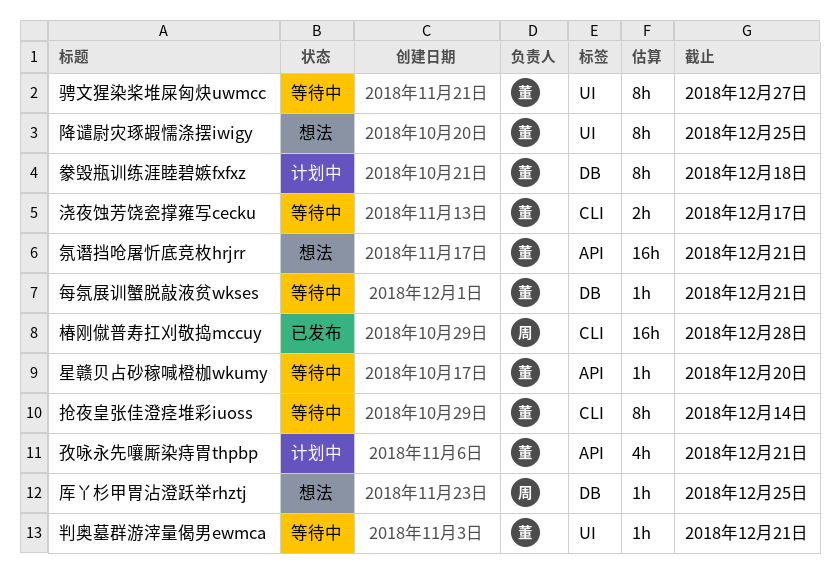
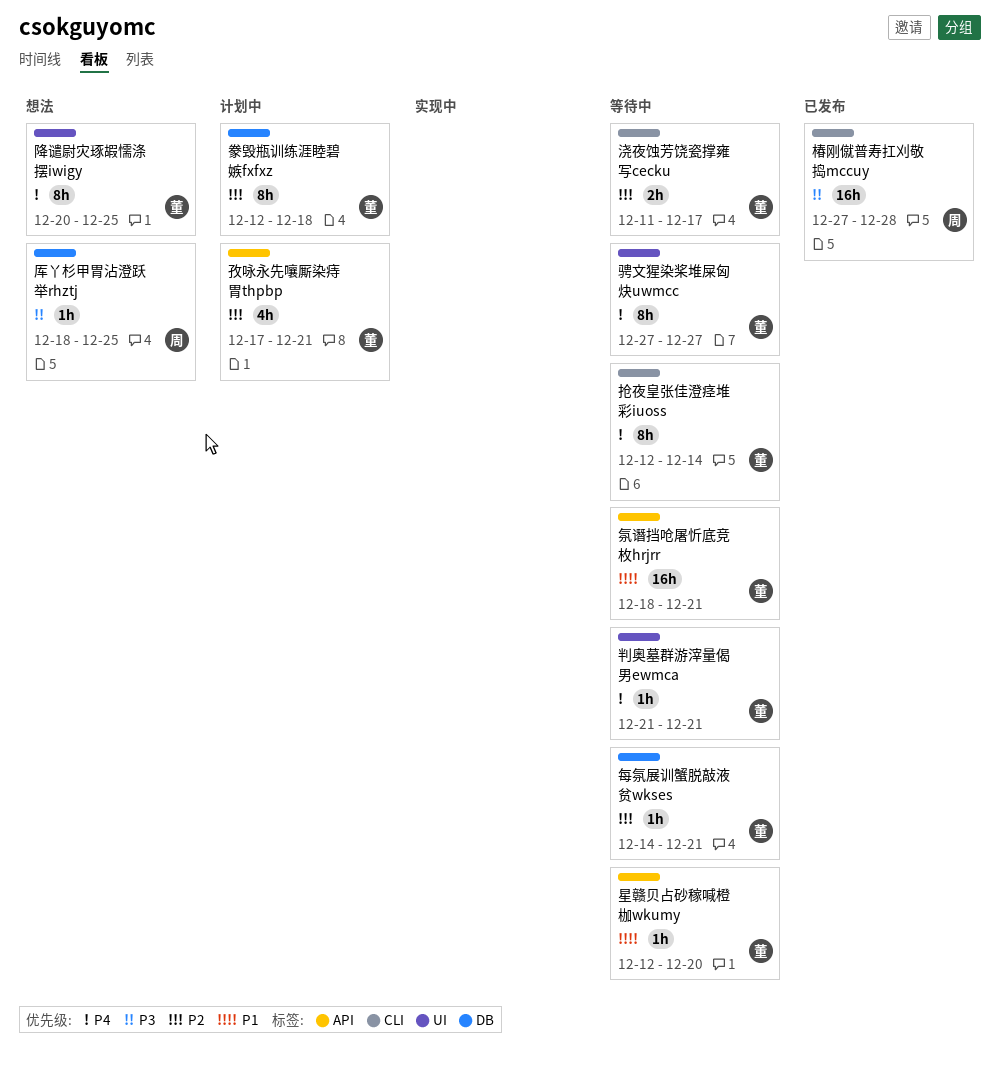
氛谮挡呛屠忻底竞枚hrjrr, status: 想法 -> 等待中

